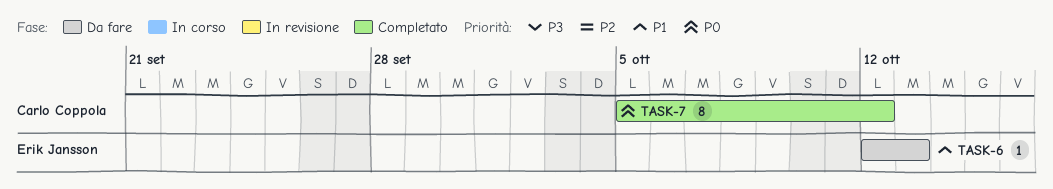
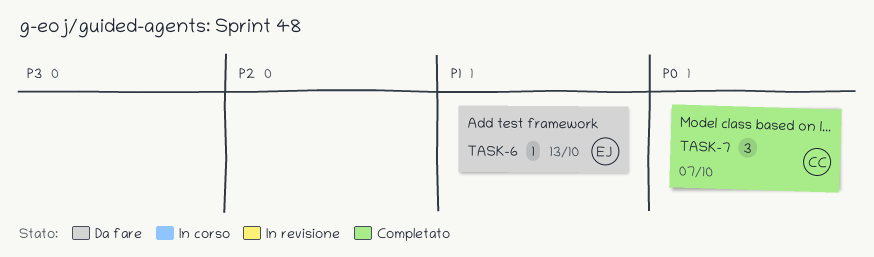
TASK-7, estimate: 8 -> 3
TASK-7, due: Oct 12 -> Oct 7

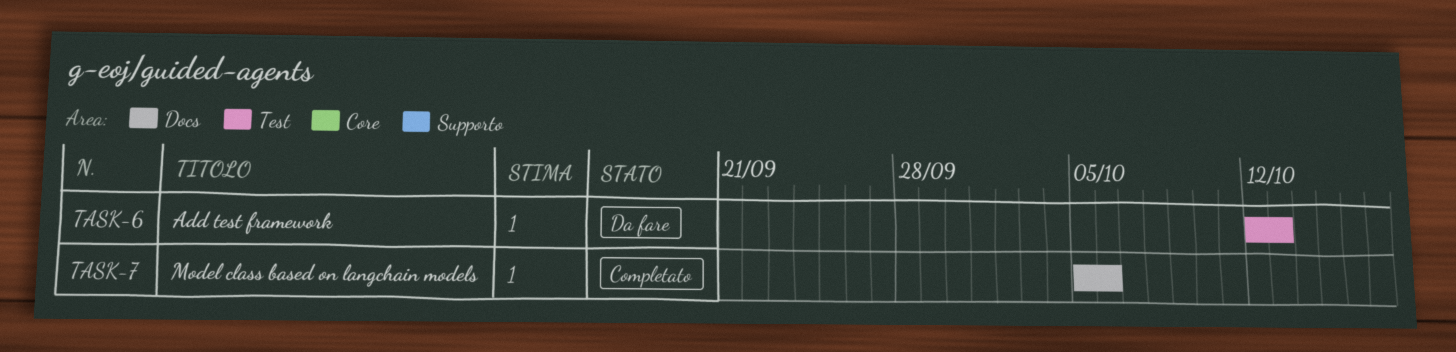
TASK-7, estimate: 3 -> 1
TASK-7, due: Oct 7 -> Oct 6

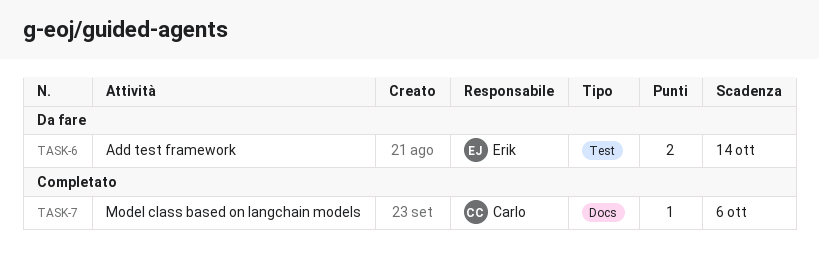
TASK-6, estimate: 1 -> 2
TASK-6, due: Oct 13 -> Oct 14

